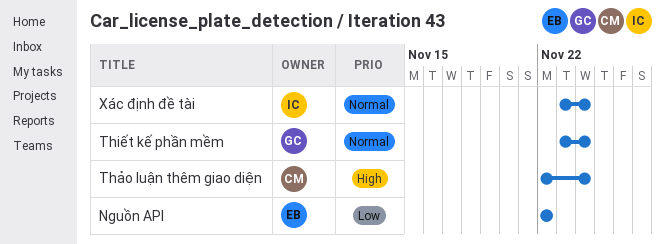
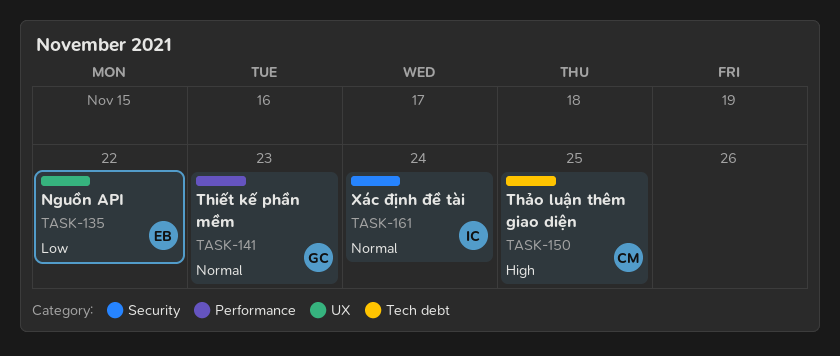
Thiết kế phần mềm, due: Nov 24 -> Nov 23
Thảo luận thêm giao diện, due: Nov 24 -> Nov 25

